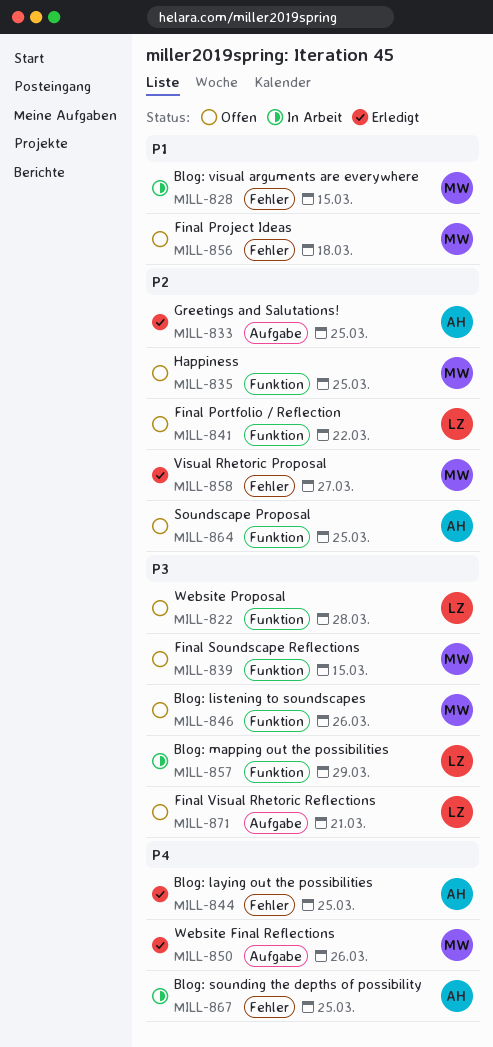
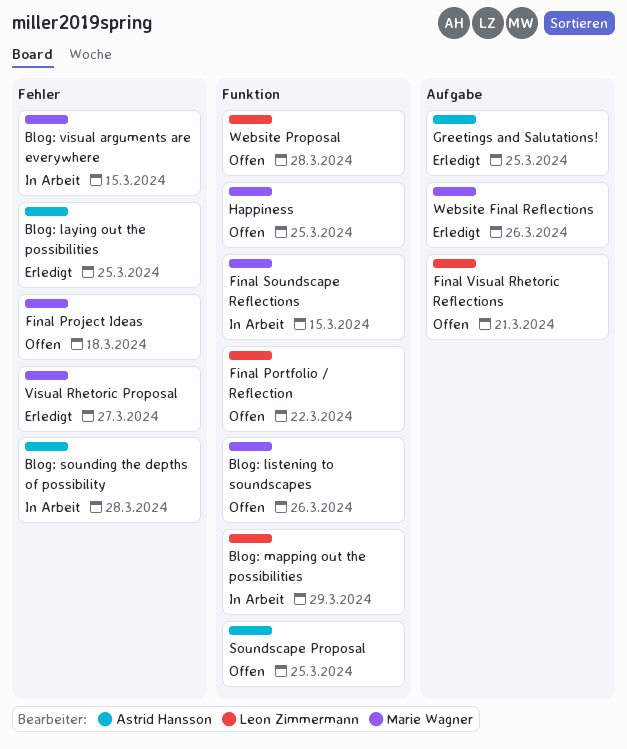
Blog: sounding the depths of possibility, due: Mar 25 -> Mar 28
Final Soundscape Reflections, status: Offen -> In Arbeit

